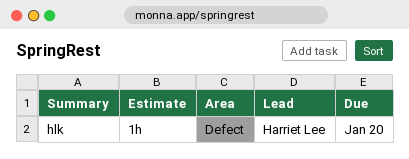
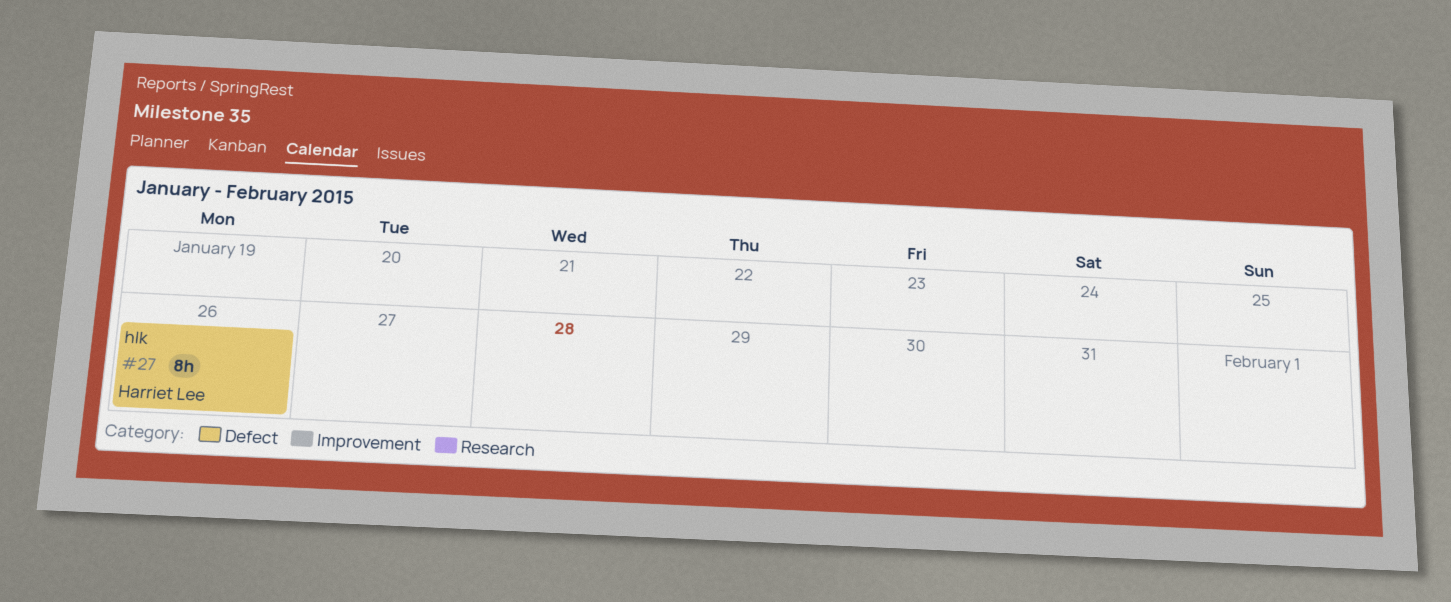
hlk, estimate: 1h -> 8h
hlk, due: Jan 20 -> Jan 26

